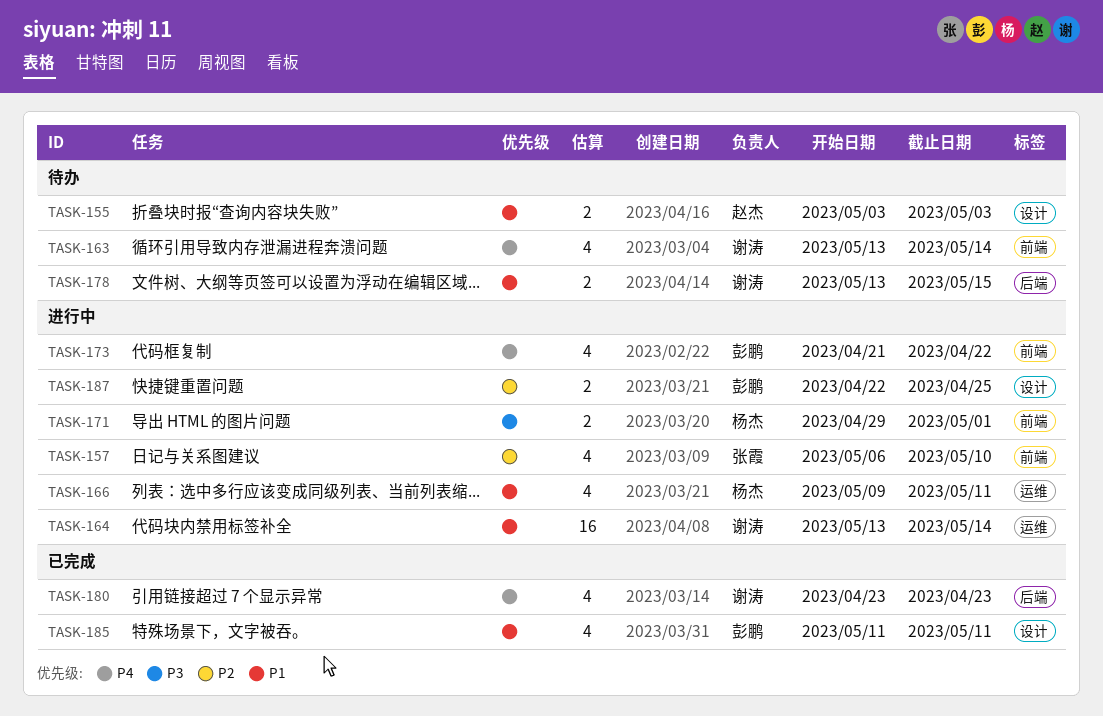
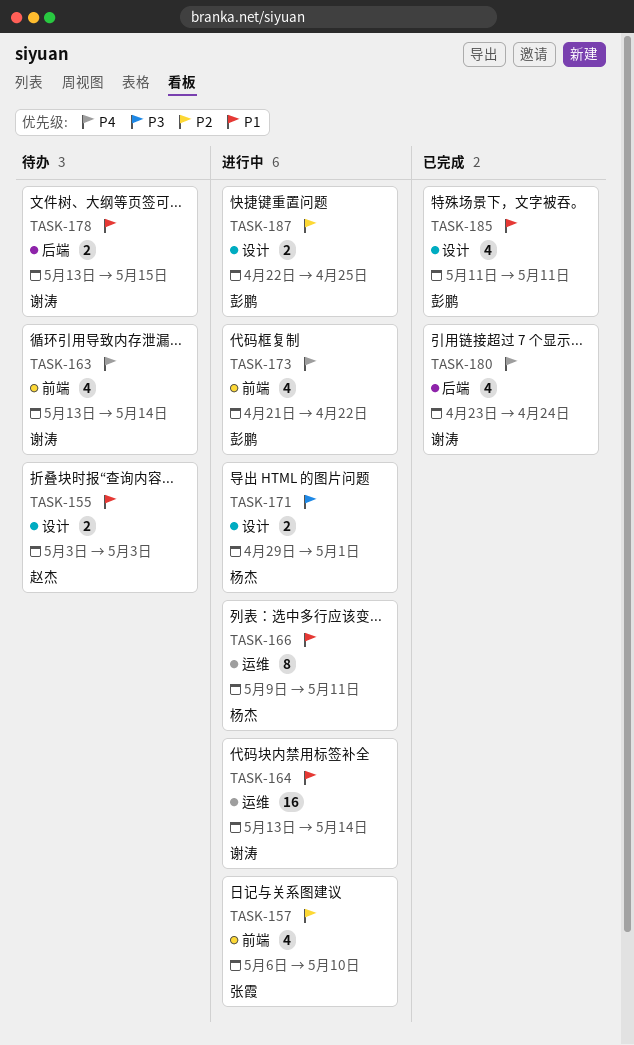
TASK-166, estimate: 4 -> 8
TASK-171, label: 前端 -> 设计
TASK-180, due: Apr 23 -> Apr 24

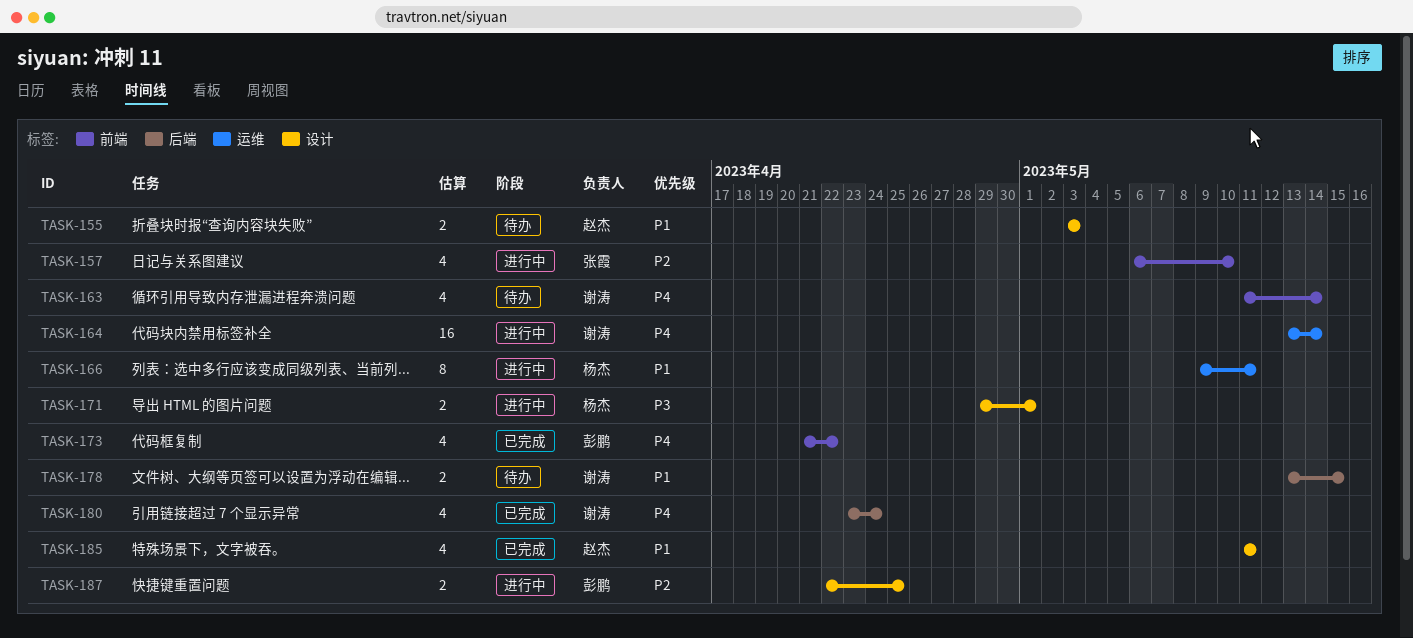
TASK-163, start: May 13 -> May 11
TASK-164, priority: P1 -> P4
TASK-173, status: 进行中 -> 已完成
TASK-185, owner: 彭鹏 -> 赵杰

